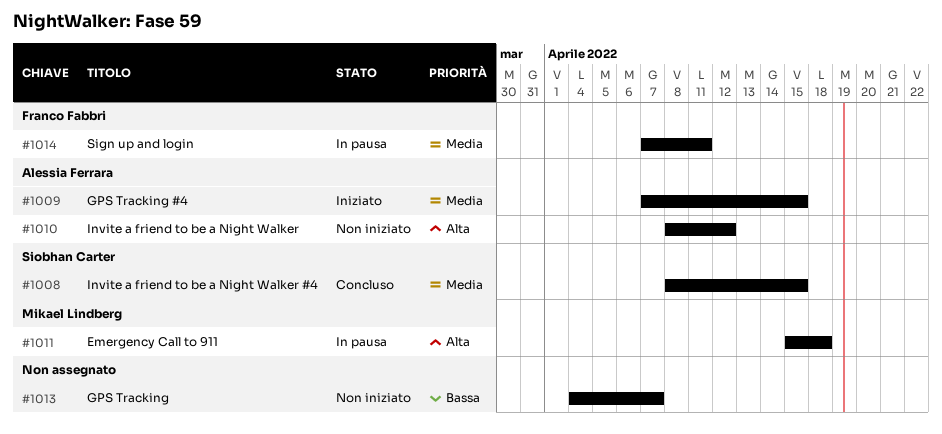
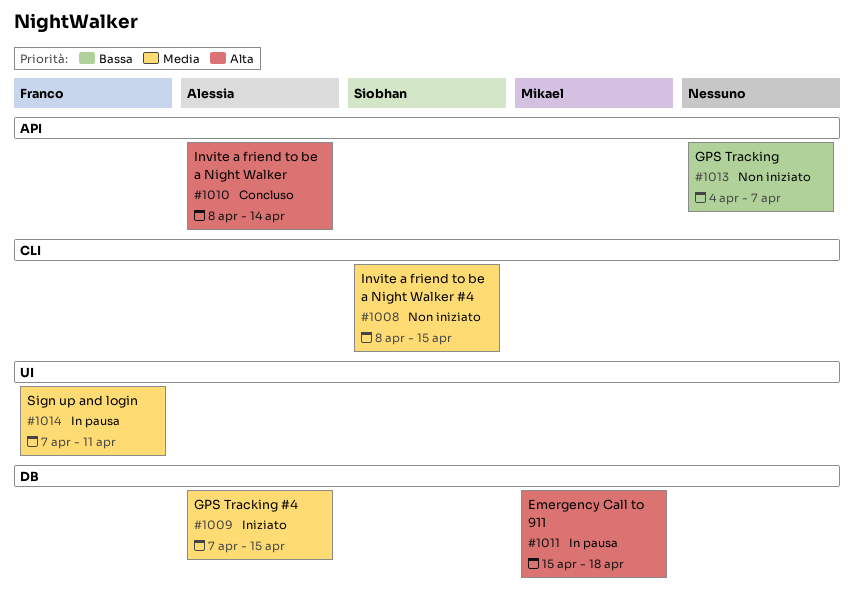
#1008, status: Concluso -> Non iniziato
#1010, status: Non iniziato -> Concluso
#1010, due: Apr 12 -> Apr 14

